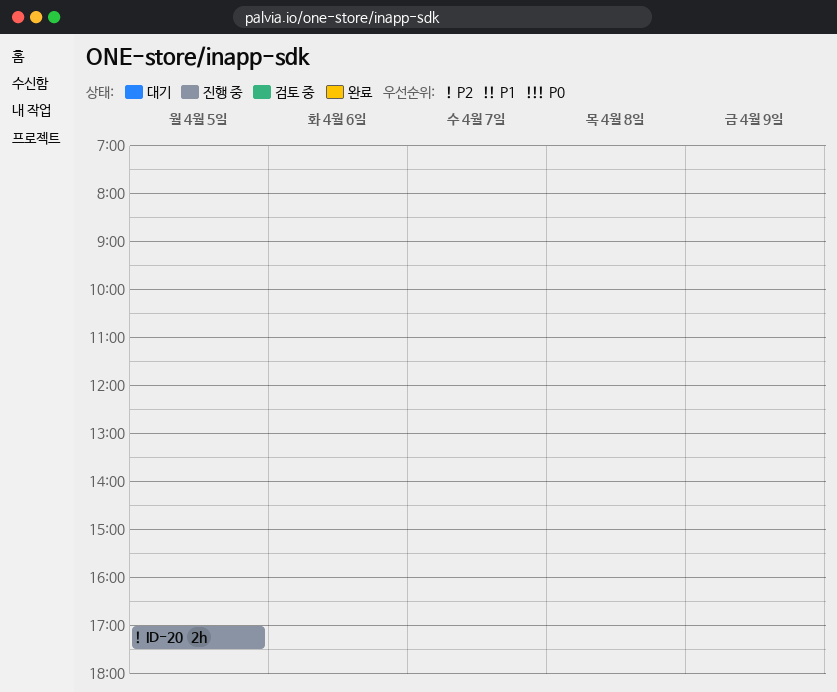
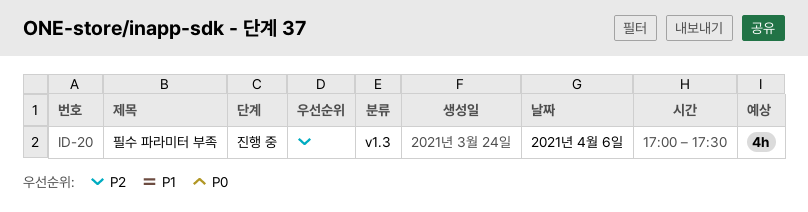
ID-20, estimate: 2h -> 4h
ID-20, day: Apr 5 -> Apr 6

